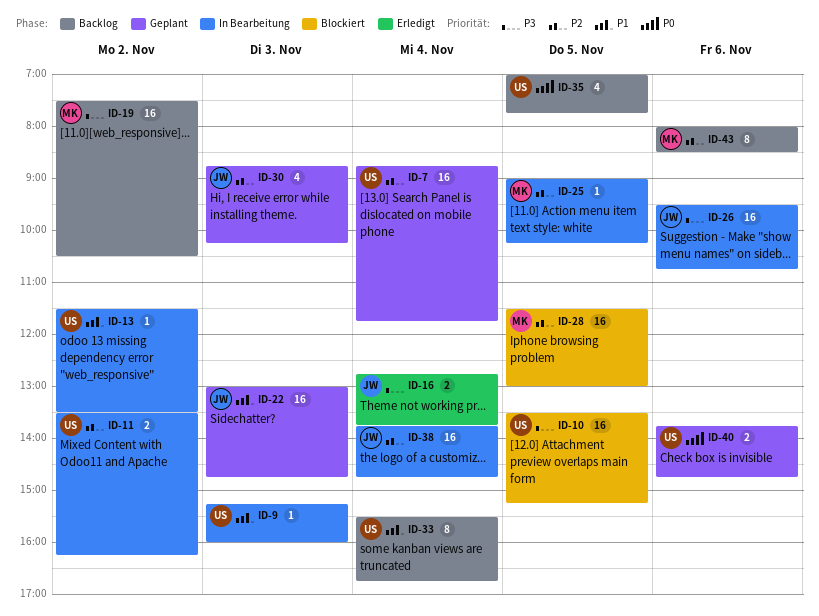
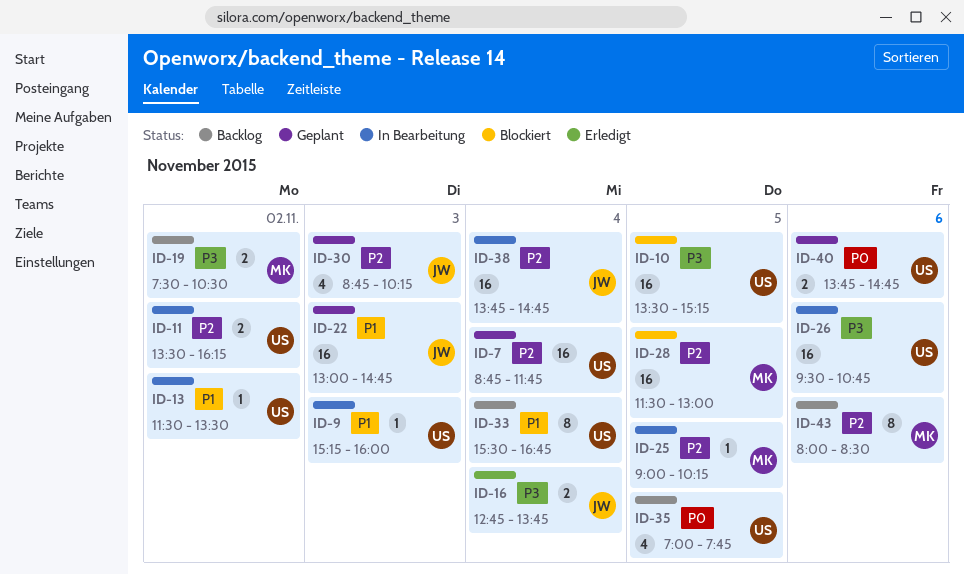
ID-19, estimate: 16 -> 2
ID-26, owner: JW -> US

